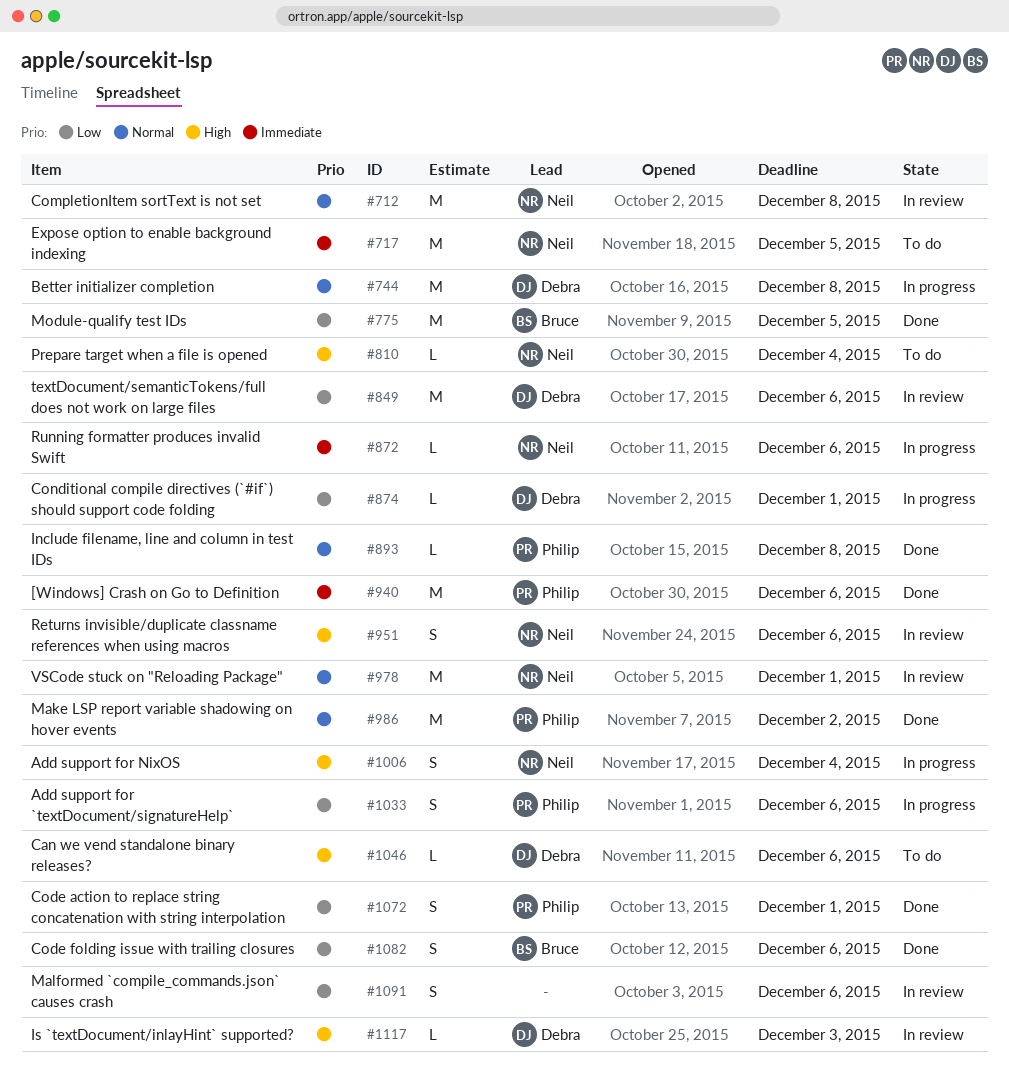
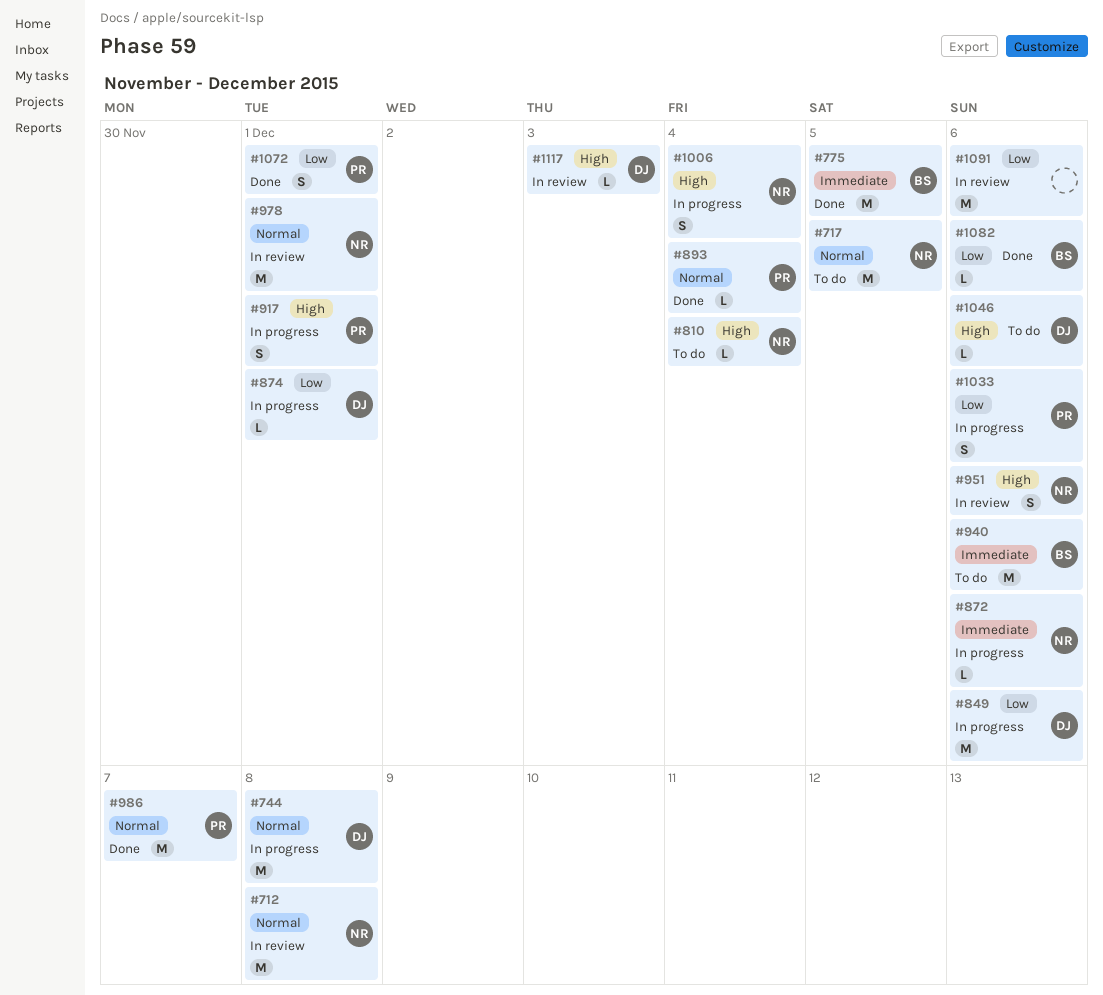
#717, priority: Immediate -> Normal
#775, priority: Low -> Immediate
#849, status: In review -> In progress
#893, due: Dec 8 -> Dec 4
#917: none -> present
#940, status: Done -> To do
#940, owner: Philip -> Bruce
#986, due: Dec 2 -> Dec 7
#1082, estimate: S -> L
#1091, estimate: S -> M

